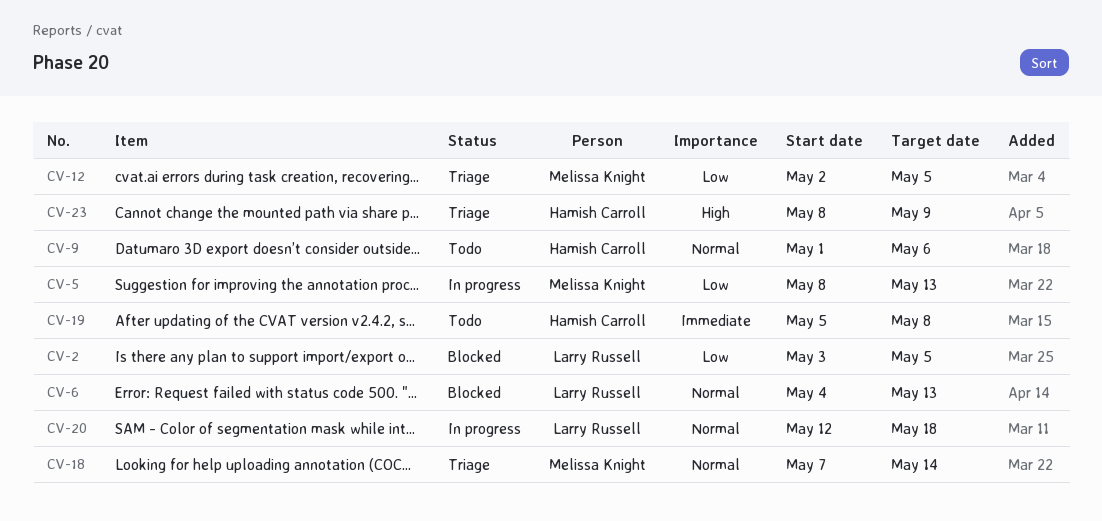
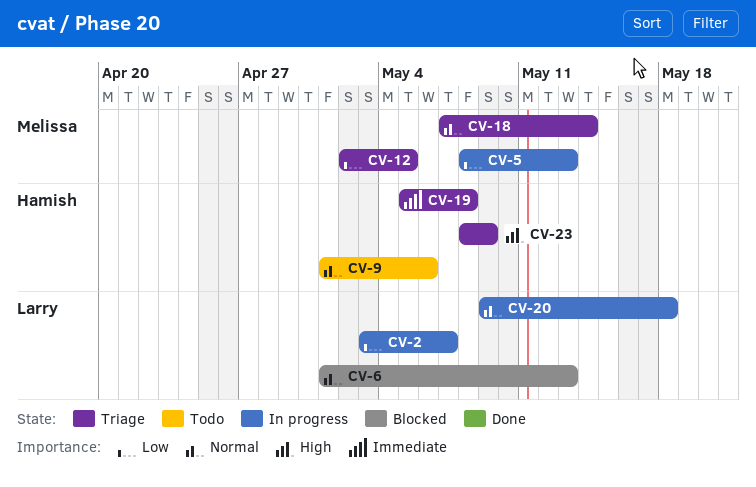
CV-2, status: Blocked -> In progress
CV-2, due: May 5 -> May 7
CV-6, start: May 4 -> May 1
CV-19, status: Todo -> Triage
CV-20, start: May 12 -> May 9

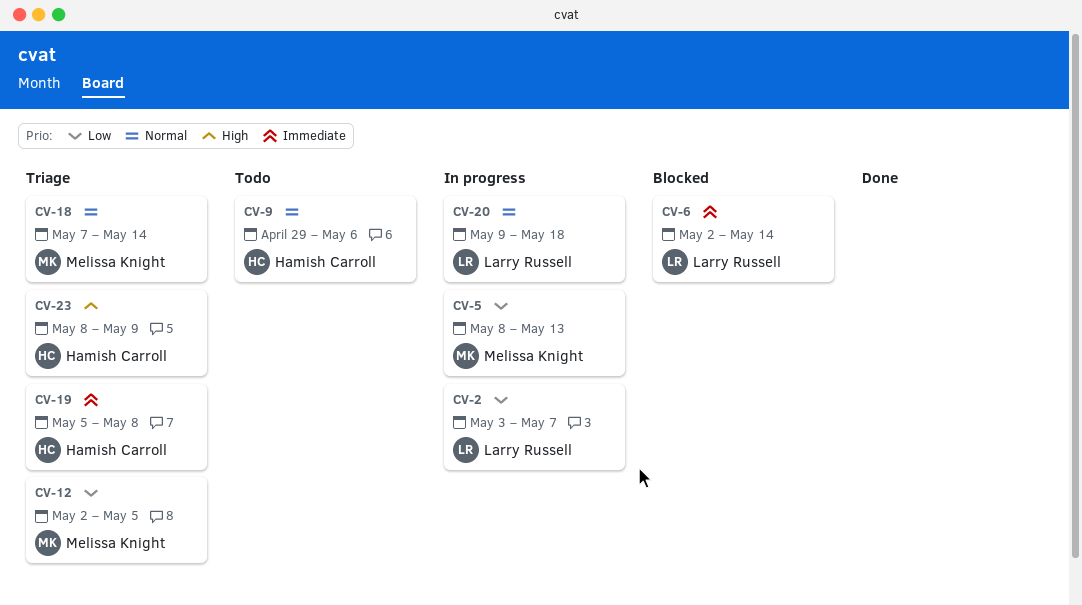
CV-6, priority: Normal -> Immediate
CV-6, start: May 1 -> May 2
CV-6, due: May 13 -> May 14
CV-9, start: May 1 -> Apr 29

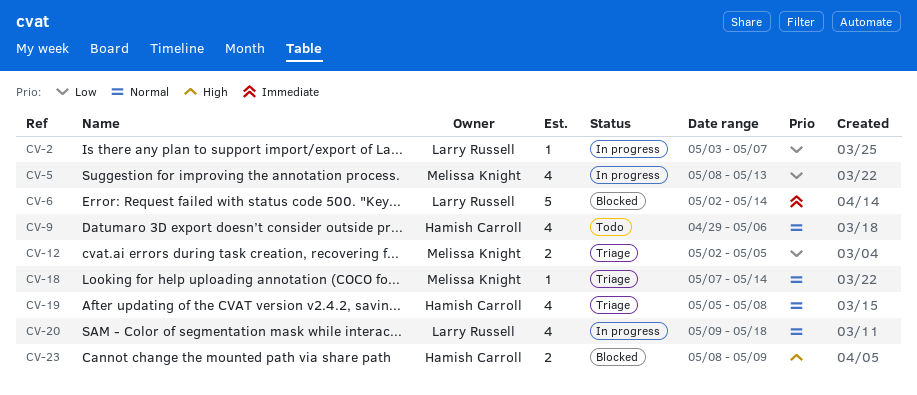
CV-19, priority: Immediate -> Normal
CV-23, status: Triage -> Blocked

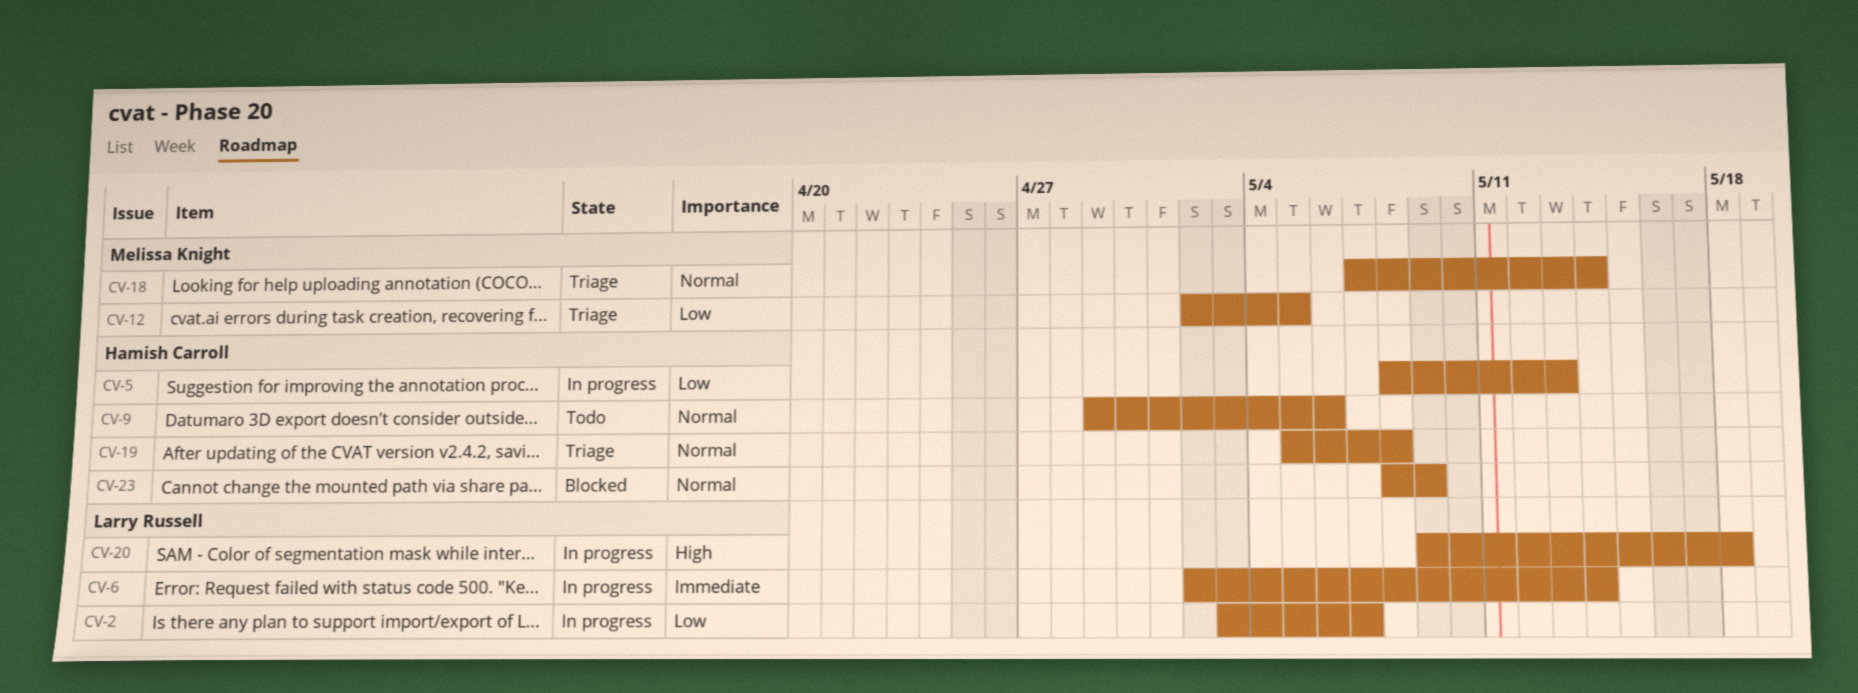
CV-5, owner: Melissa Knight -> Hamish Carroll
CV-6, status: Blocked -> In progress
CV-20, priority: Normal -> High
CV-23, priority: High -> Normal

